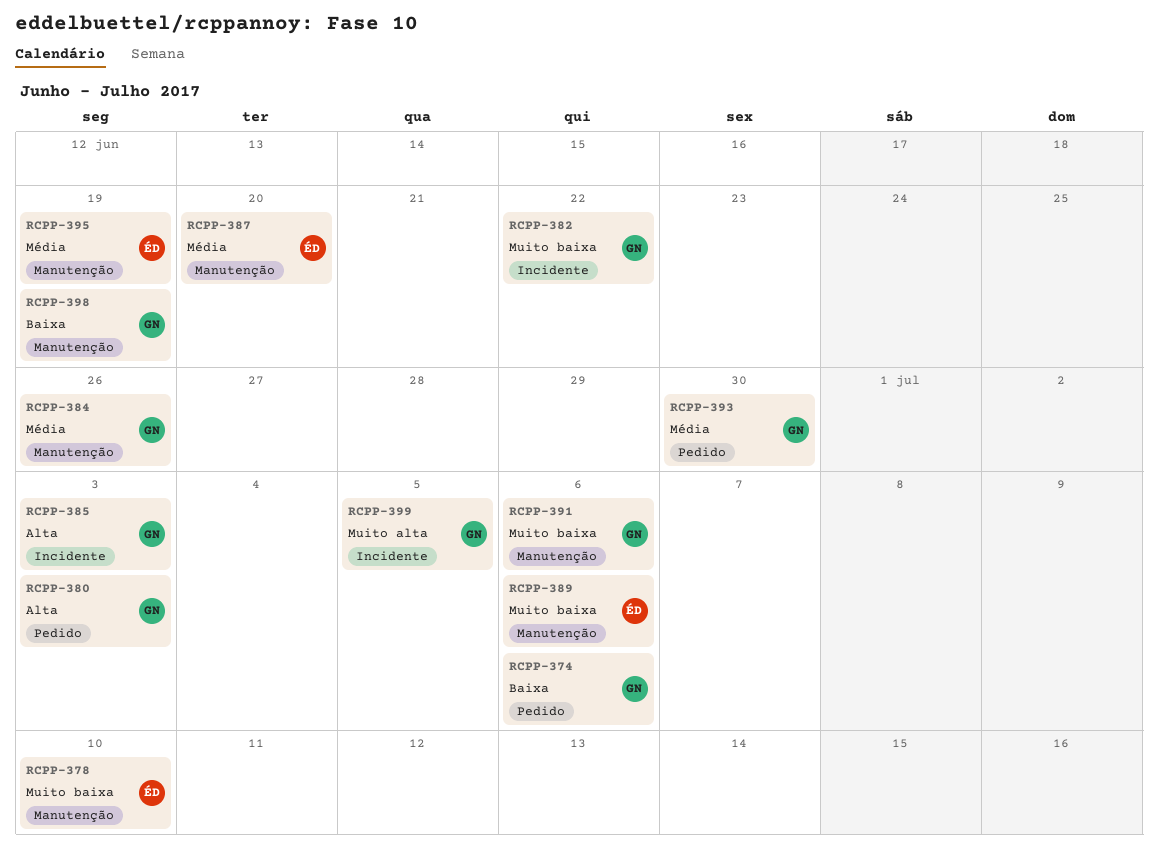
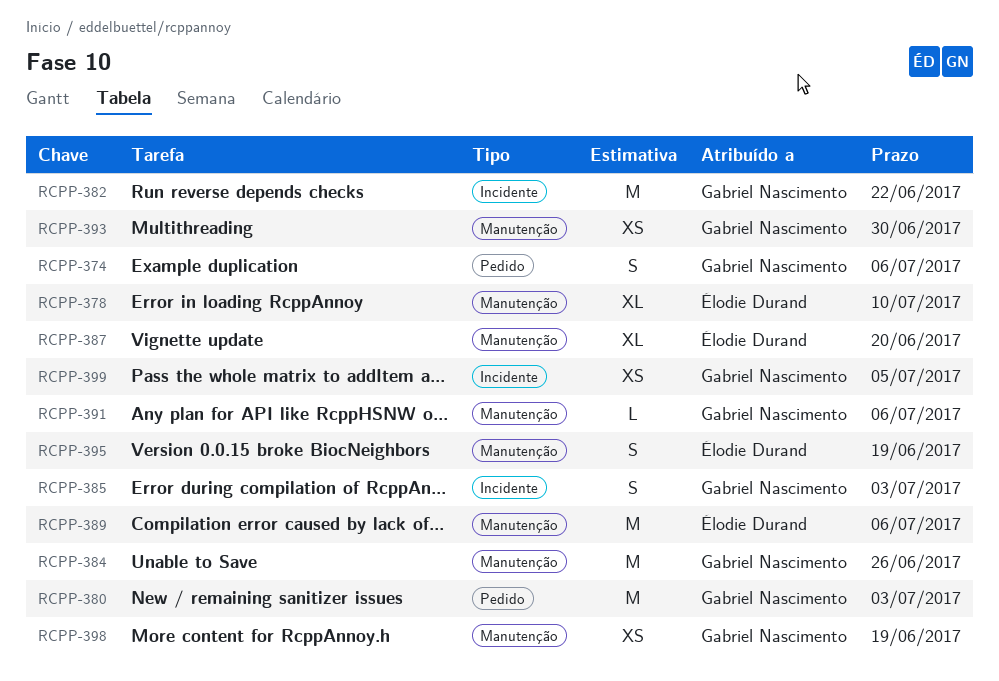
RCPP-393, label: Pedido -> Manutenção

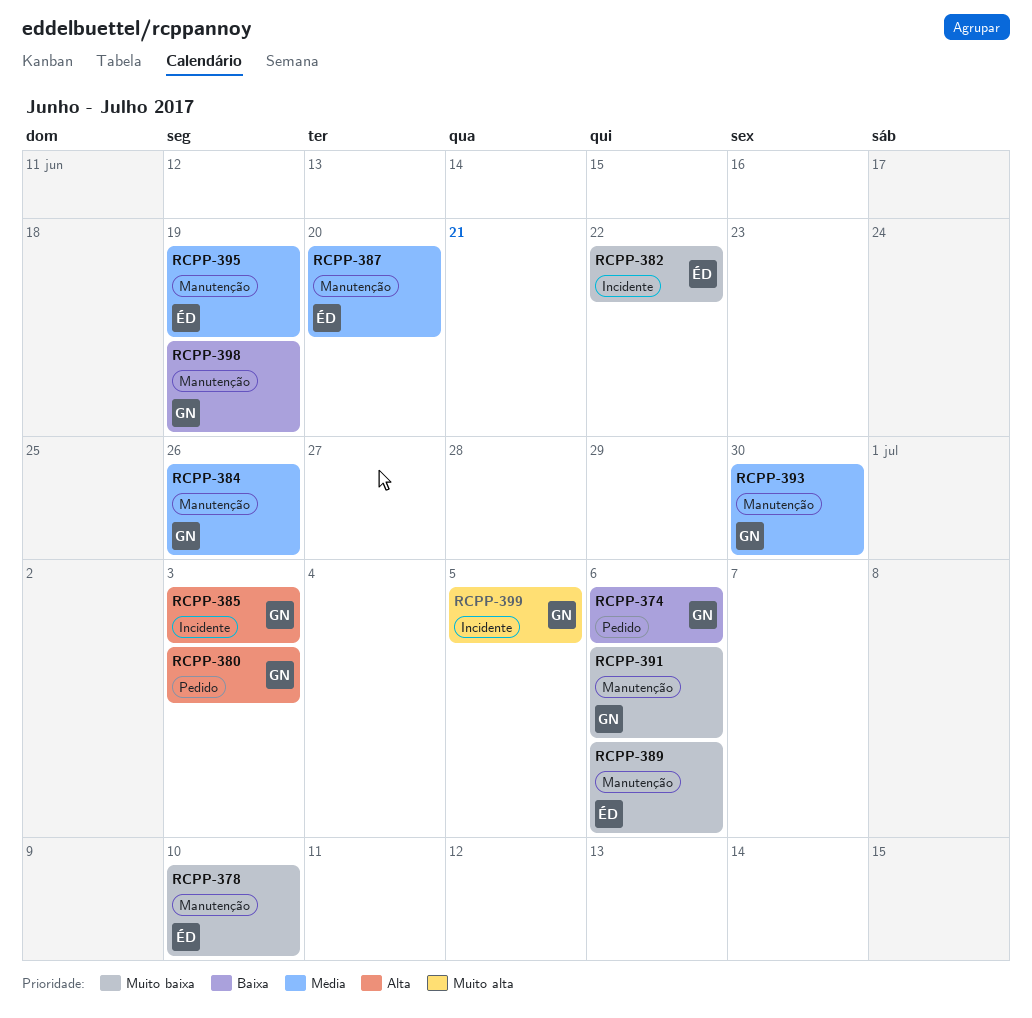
RCPP-382, owner: Gabriel Nascimento -> Élodie Durand

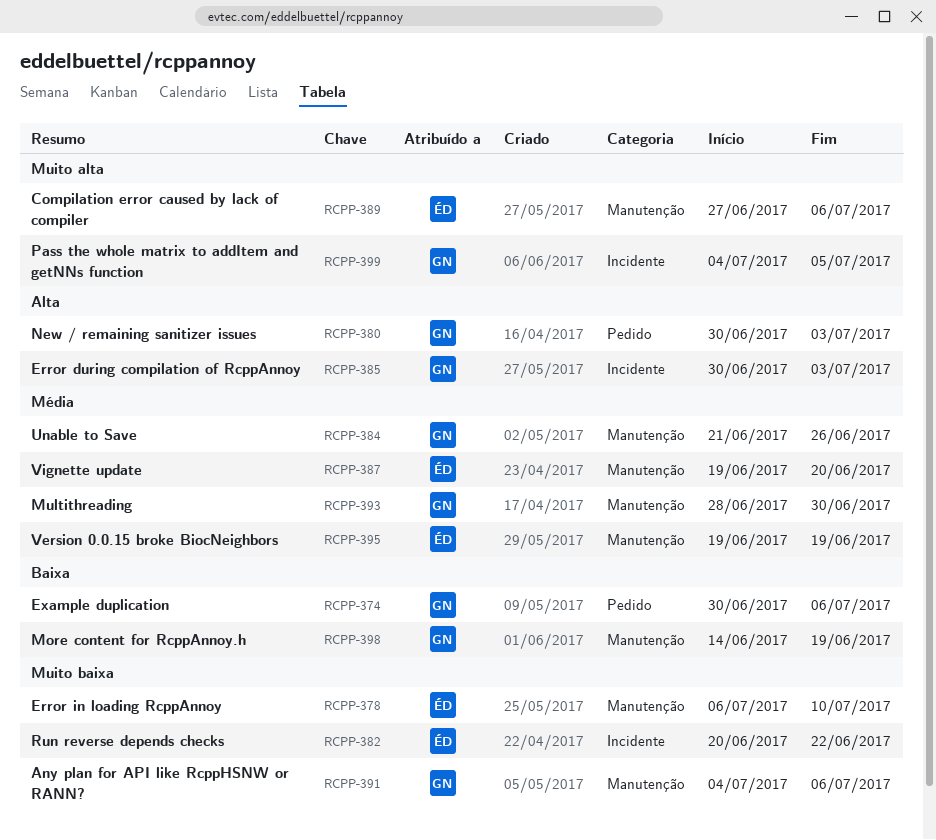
RCPP-389, priority: Muito baixa -> Muito alta

